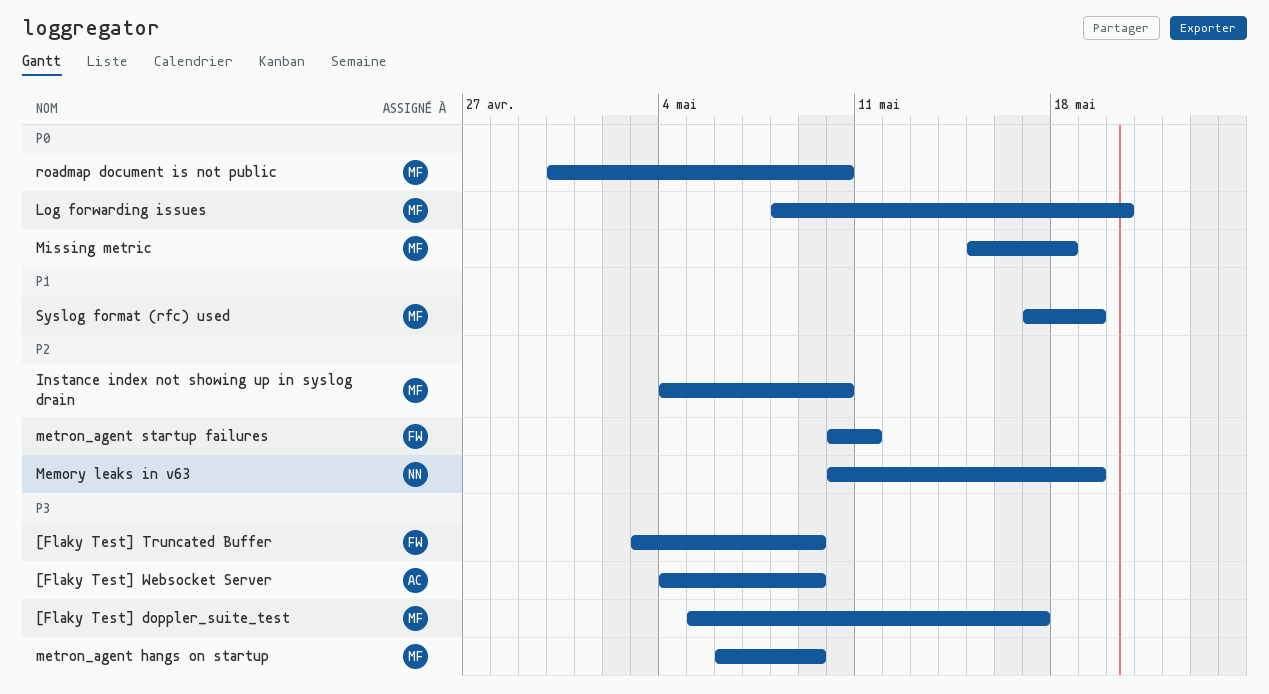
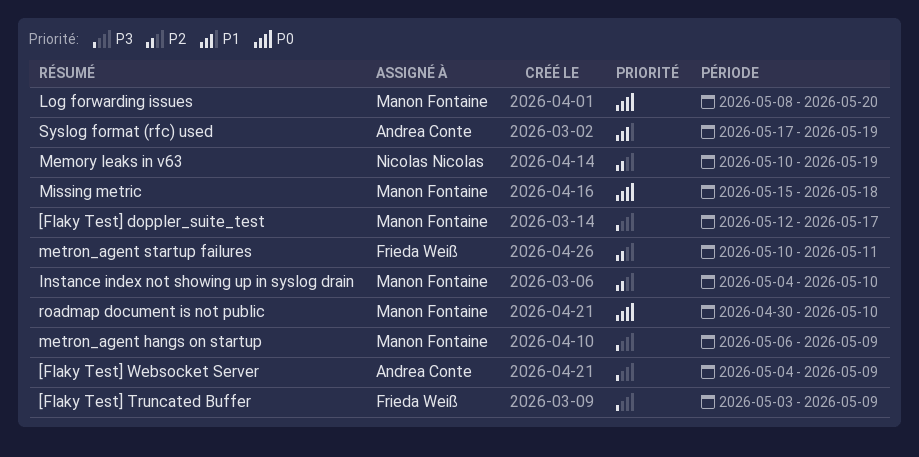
[Flaky Test] doppler_suite_test, start: May 5 -> May 12
Syslog format (rfc) used, owner: Manon Fontaine -> Andrea Conte

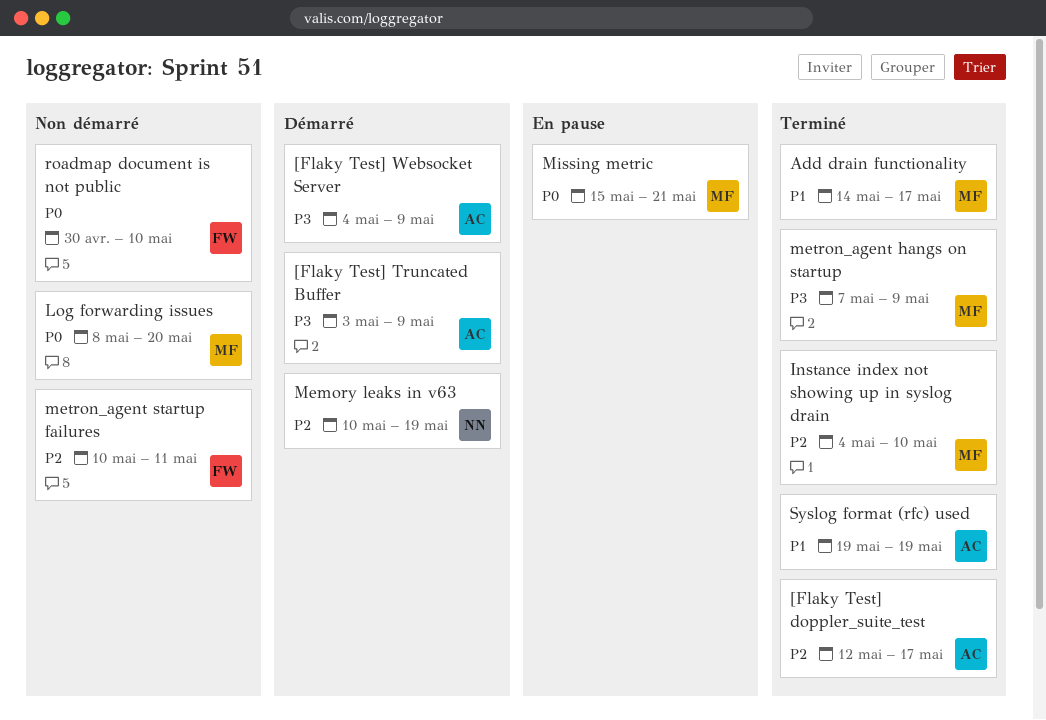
[Flaky Test] doppler_suite_test, owner: Manon Fontaine -> Andrea Conte
[Flaky Test] doppler_suite_test, priority: P3 -> P2
[Flaky Test] Truncated Buffer, owner: Frieda Weiß -> Andrea Conte
Add drain functionality: none -> present
metron_agent hangs on startup, start: May 6 -> May 7
Missing metric, due: May 18 -> May 21
roadmap document is not public, owner: Manon Fontaine -> Frieda Weiß
Syslog format (rfc) used, start: May 17 -> May 19

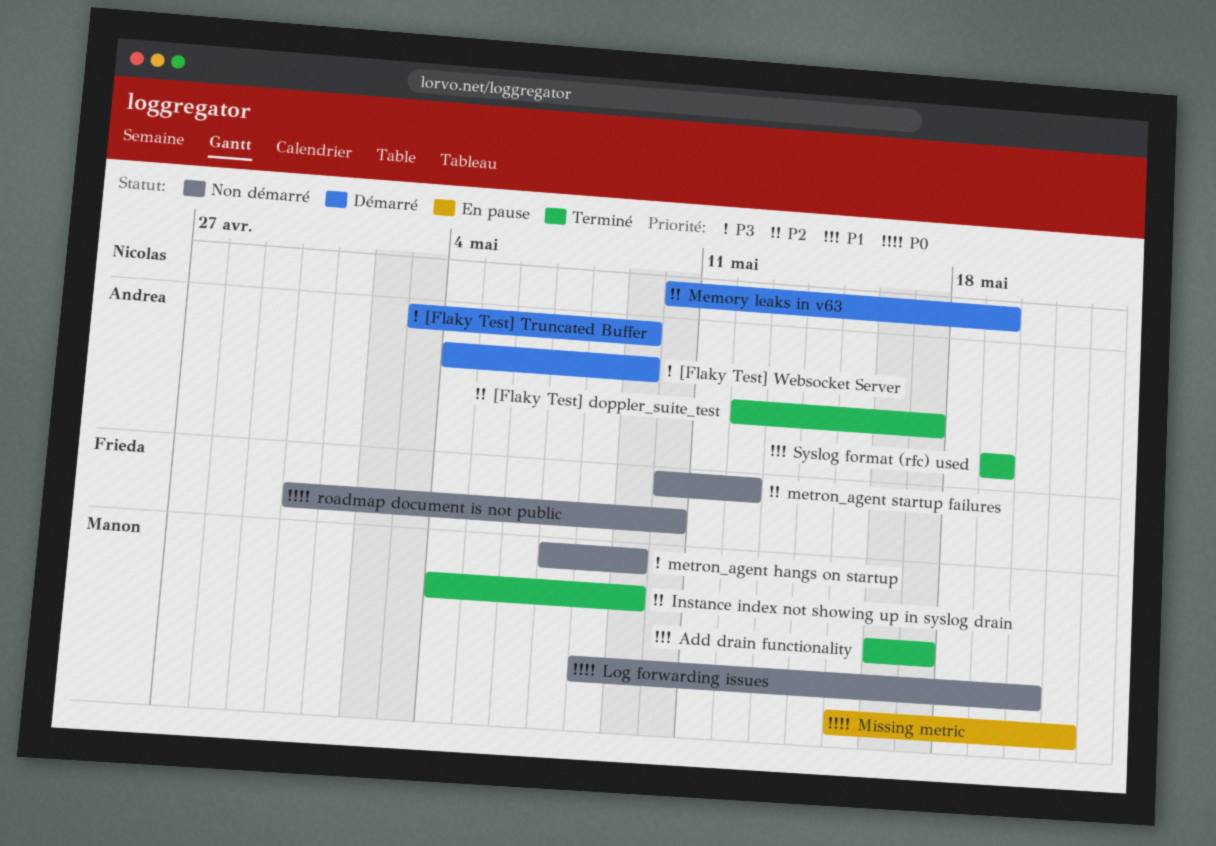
Add drain functionality, start: May 14 -> May 16
Instance index not showing up in syslog drain, due: May 10 -> May 9
metron_agent hangs on startup, status: Terminé -> Non démarré
metron_agent startup failures, due: May 11 -> May 12

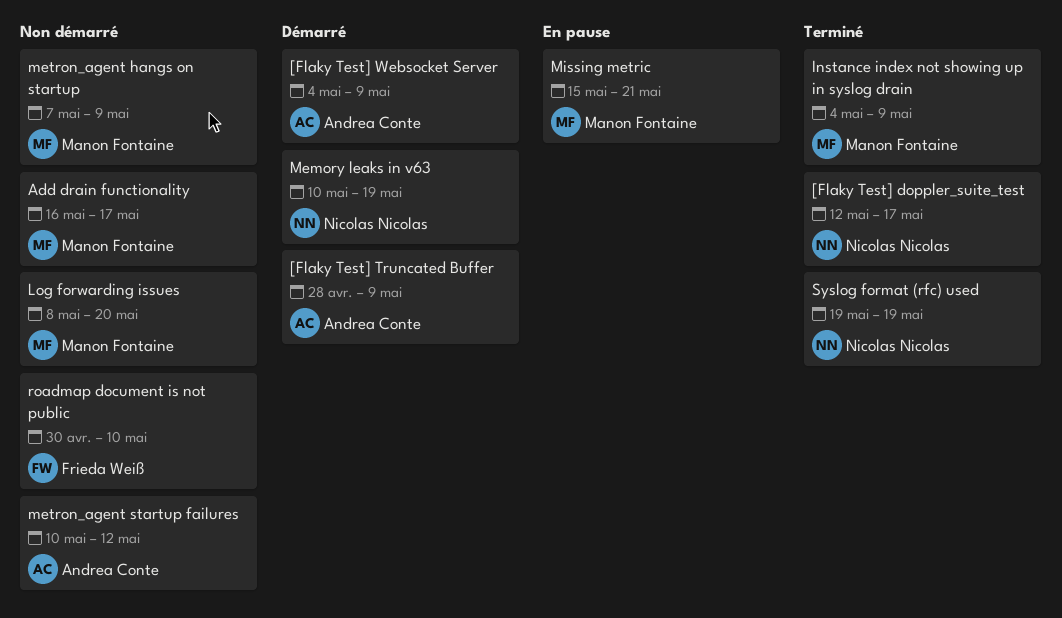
[Flaky Test] doppler_suite_test, owner: Andrea Conte -> Nicolas Nicolas
[Flaky Test] Truncated Buffer, start: May 3 -> Apr 28
Add drain functionality, status: Terminé -> Non démarré
metron_agent startup failures, owner: Frieda Weiß -> Andrea Conte
Syslog format (rfc) used, owner: Andrea Conte -> Nicolas Nicolas

